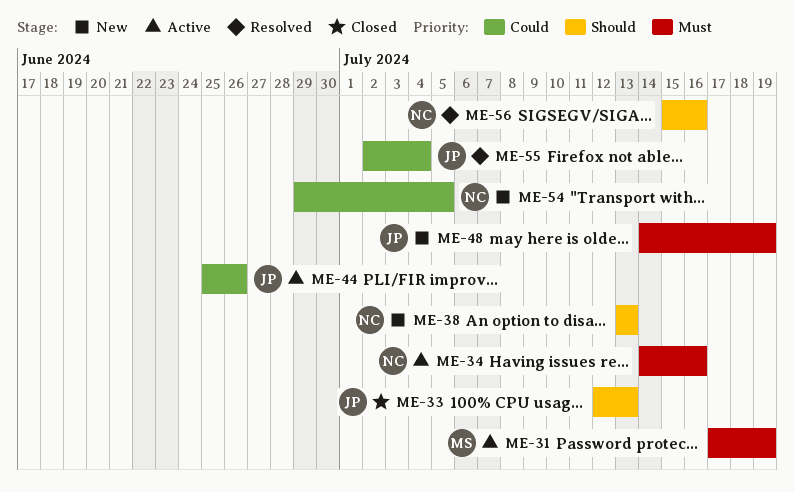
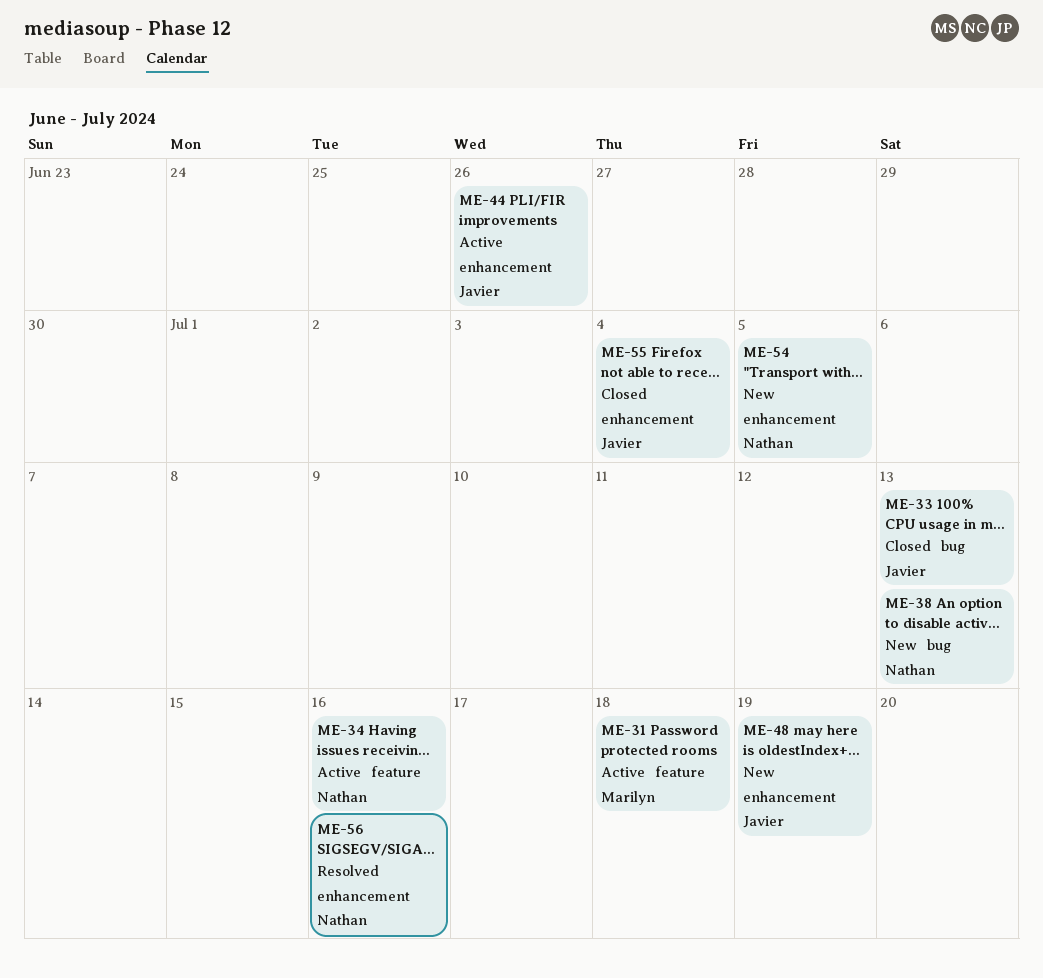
ME-31, due: Jul 19 -> Jul 18
ME-55, status: Resolved -> Closed

